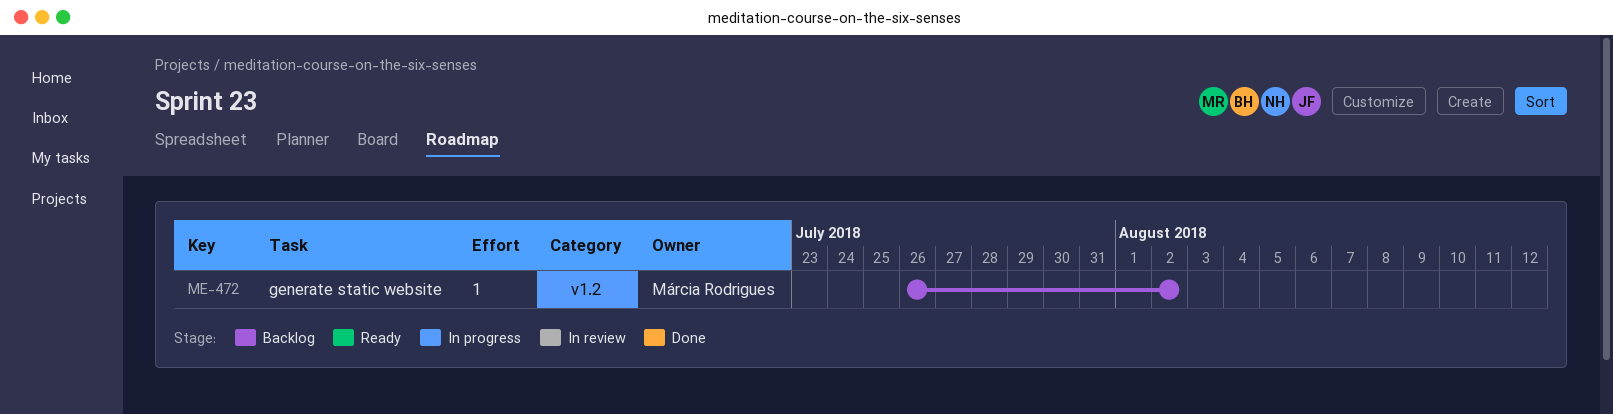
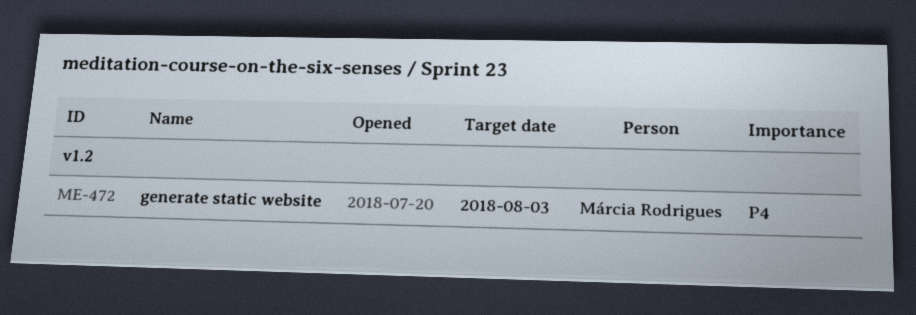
ME-472, due: Aug 2 -> Aug 3

